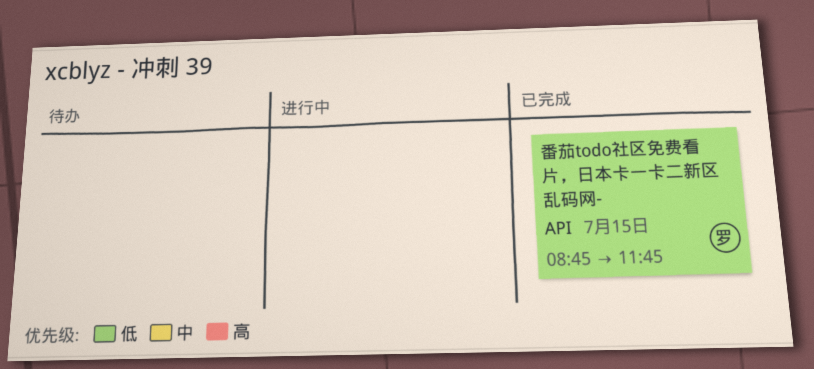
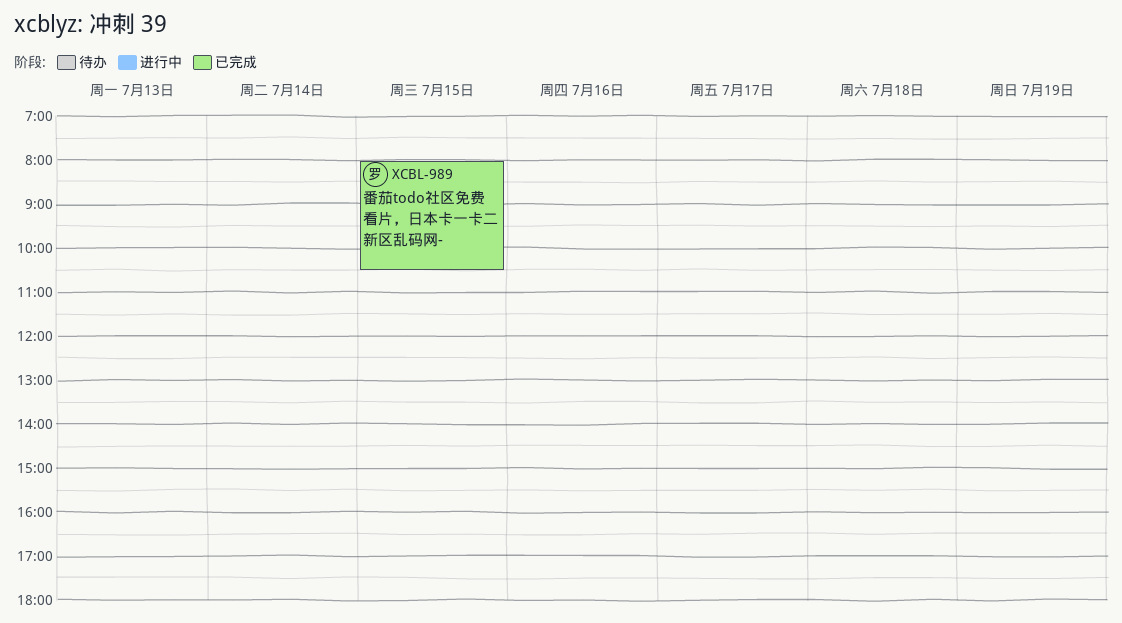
番茄todo社区免费看片，日本卡一卡二新区乱码网-, begins: 08:45 -> 08:00
番茄todo社区免费看片，日本卡一卡二新区乱码网-, ends: 11:45 -> 10:30

